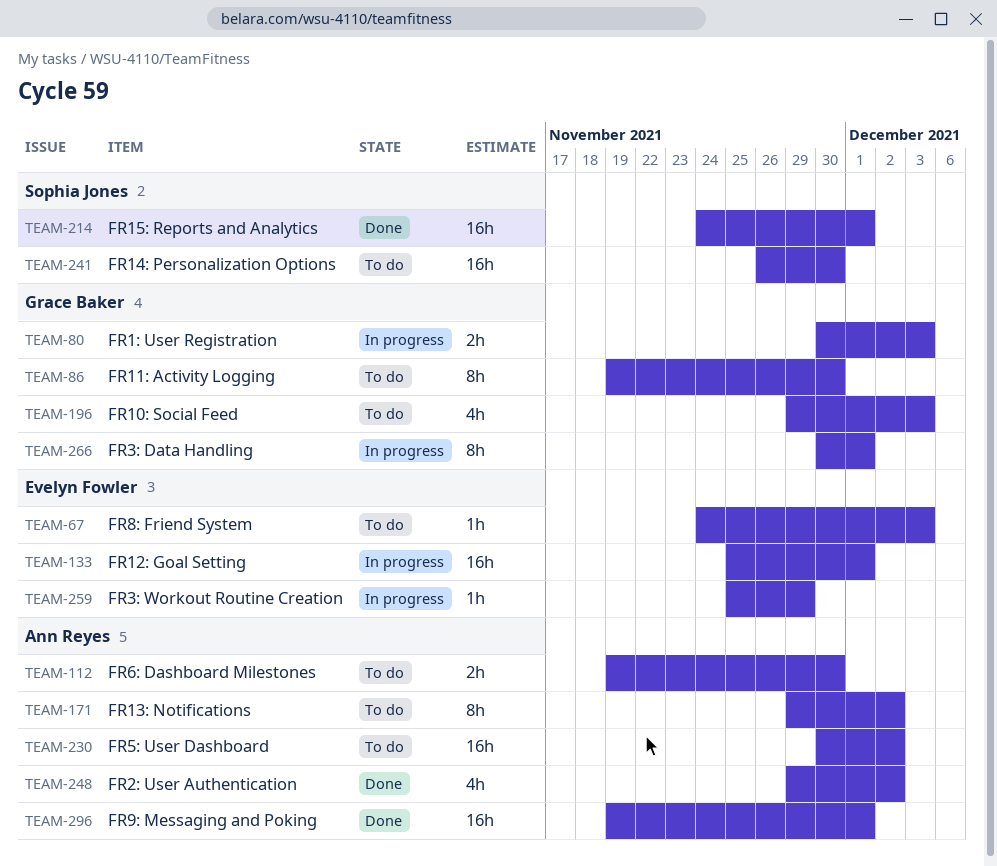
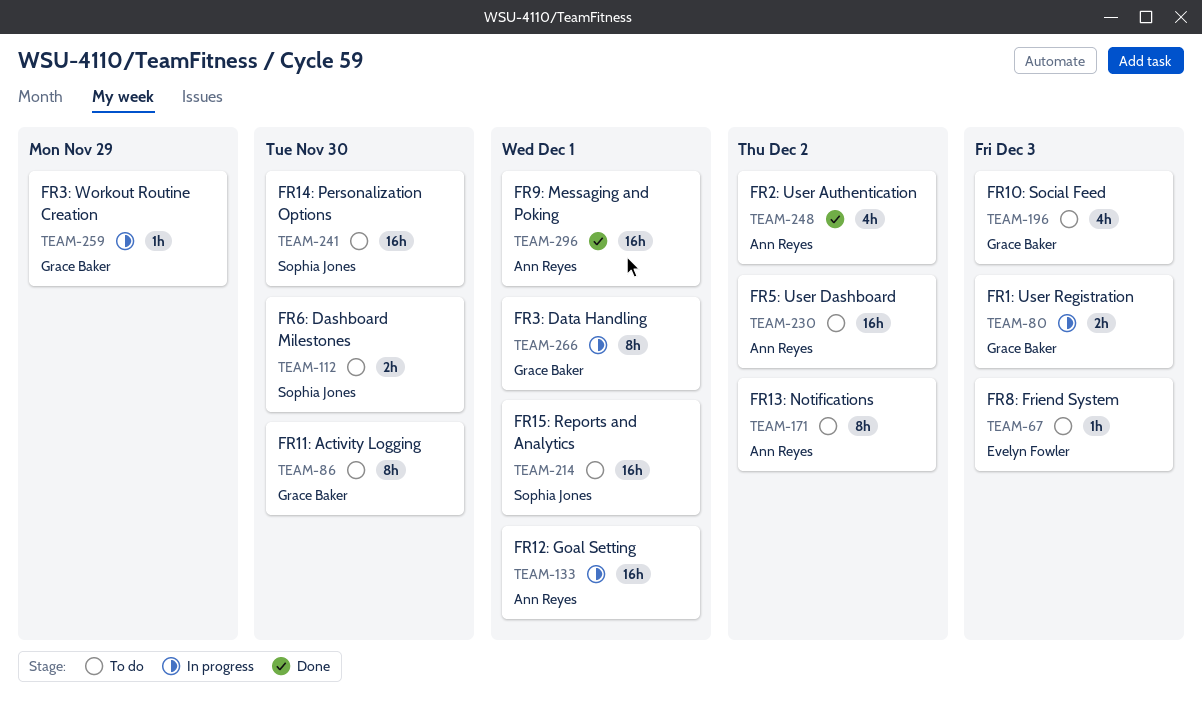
TEAM-112, owner: Ann Reyes -> Sophia Jones
TEAM-133, owner: Evelyn Fowler -> Ann Reyes
TEAM-214, status: Done -> To do
TEAM-259, owner: Evelyn Fowler -> Grace Baker

